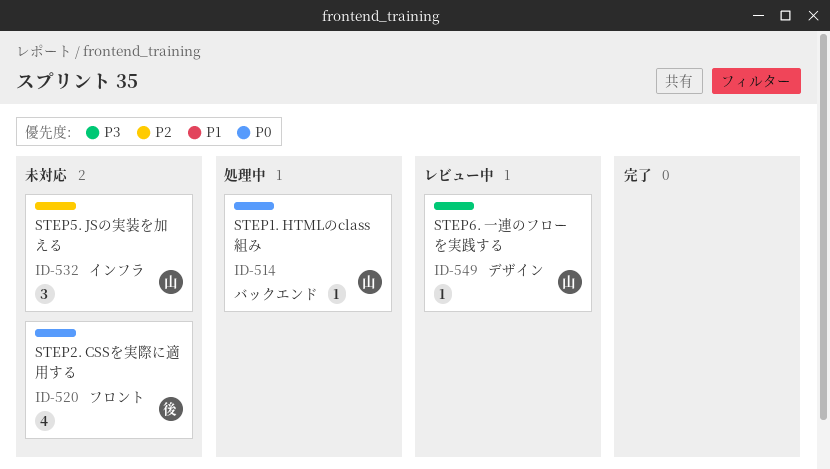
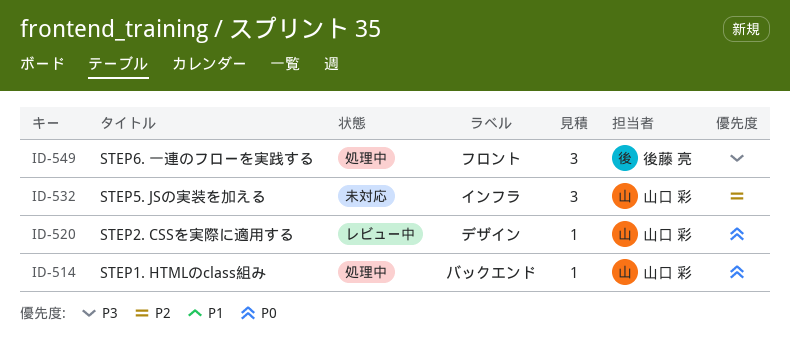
ID-520, status: 未対応 -> レビュー中
ID-520, owner: 後藤 亮 -> 山口 彩
ID-520, label: フロント -> デザイン
ID-520, estimate: 4 -> 1
ID-549, status: レビュー中 -> 処理中
ID-549, owner: 山口 彩 -> 後藤 亮
ID-549, label: デザイン -> フロント
ID-549, estimate: 1 -> 3

